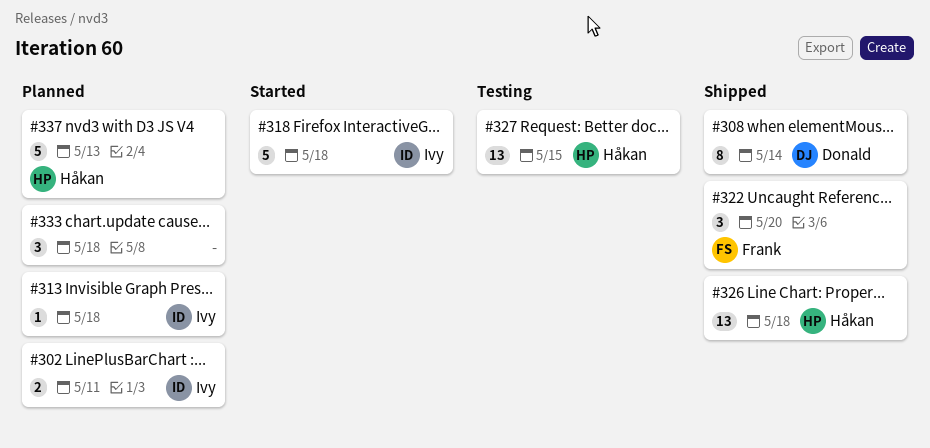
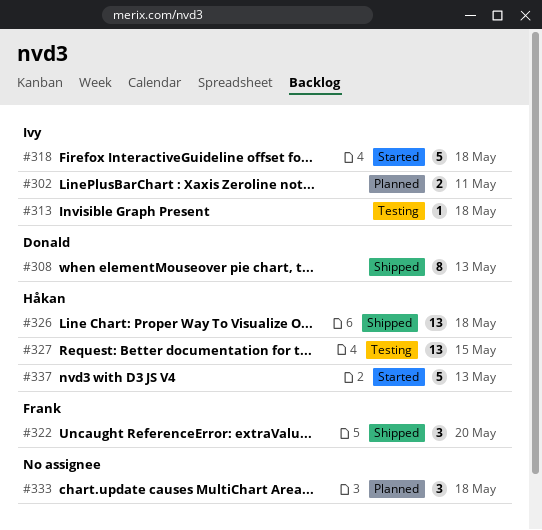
#308, due: May 14 -> May 13
#313, status: Planned -> Testing
#337, status: Planned -> Started

